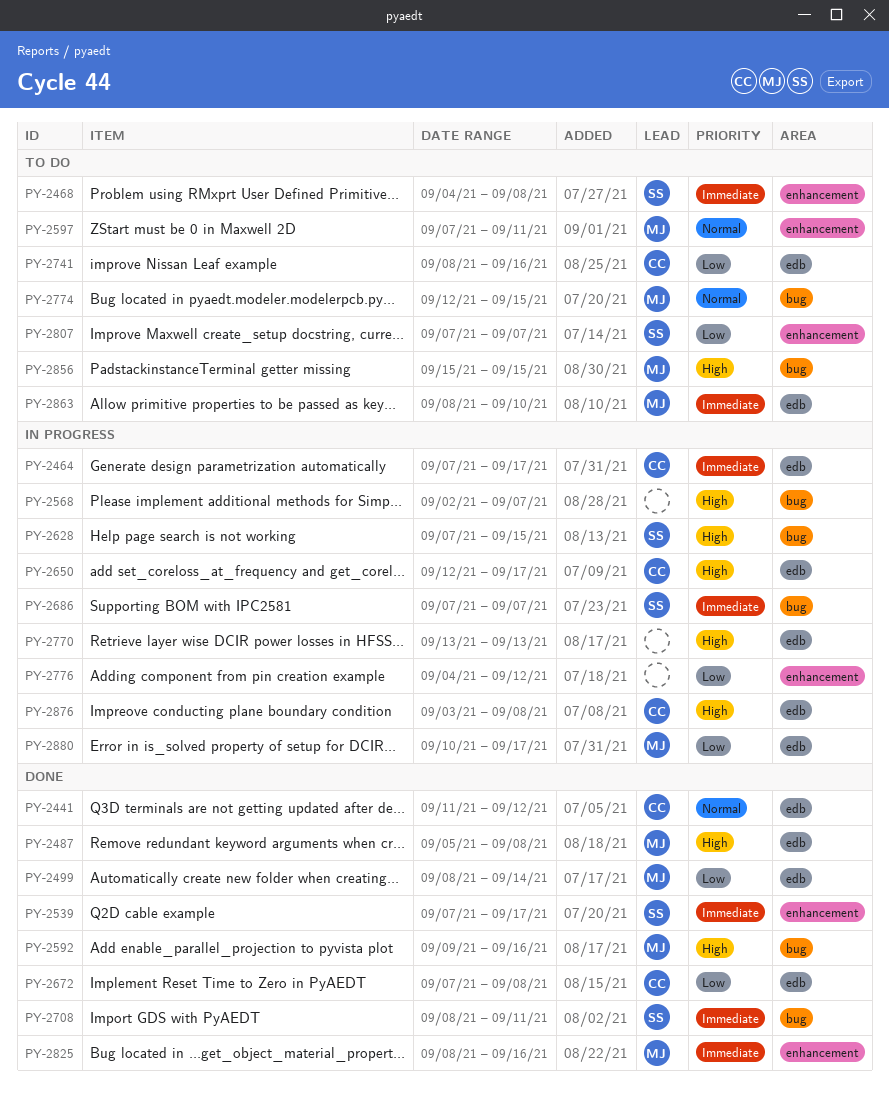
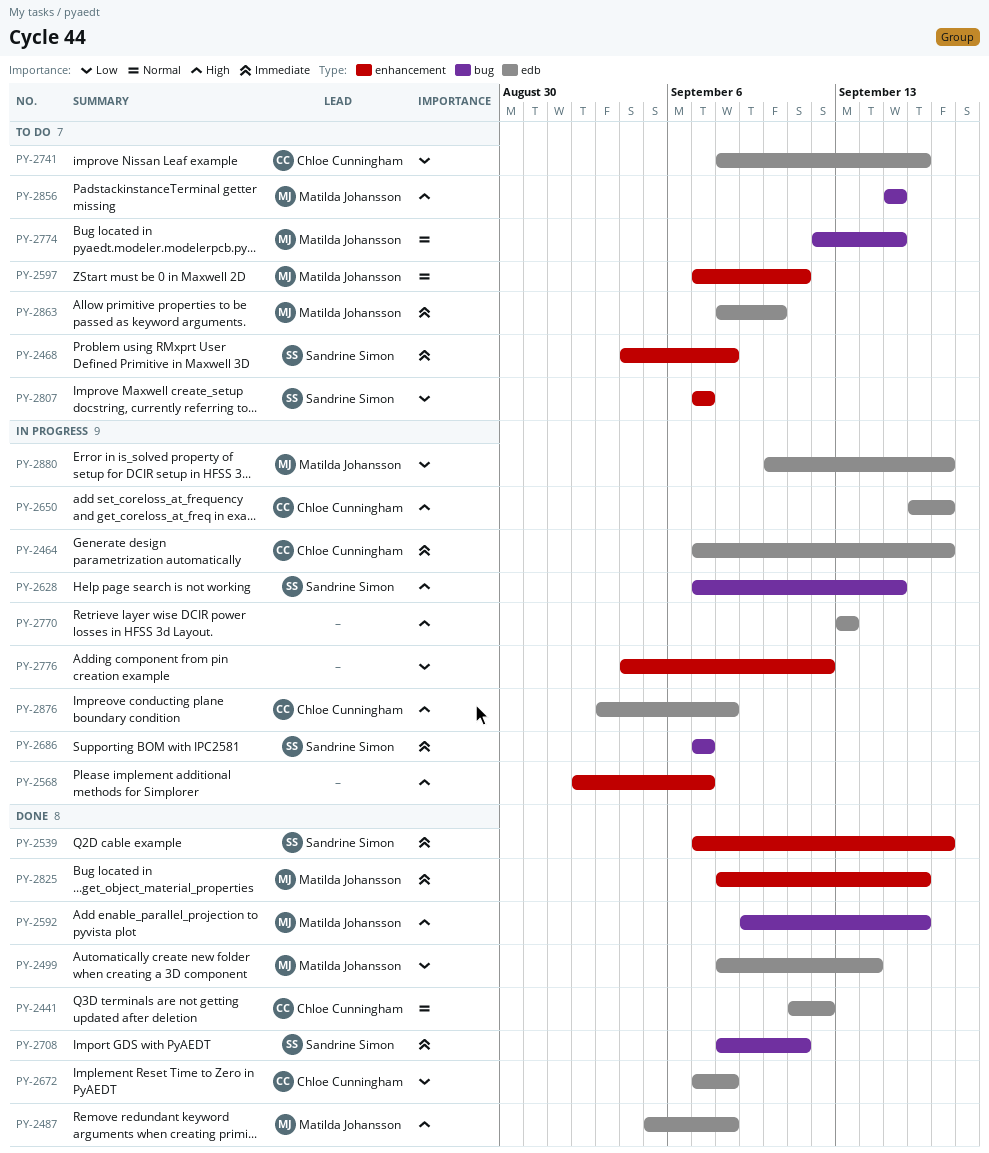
PY-2568, label: bug -> enhancement
PY-2650, start: Sep 12 -> Sep 16

